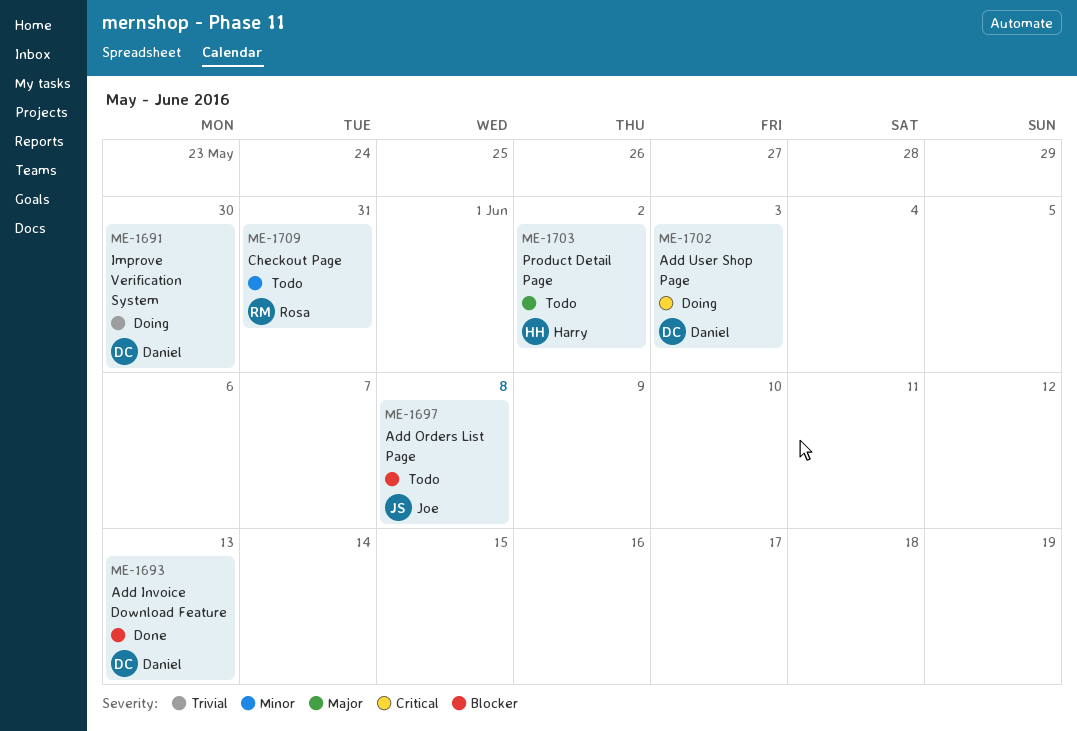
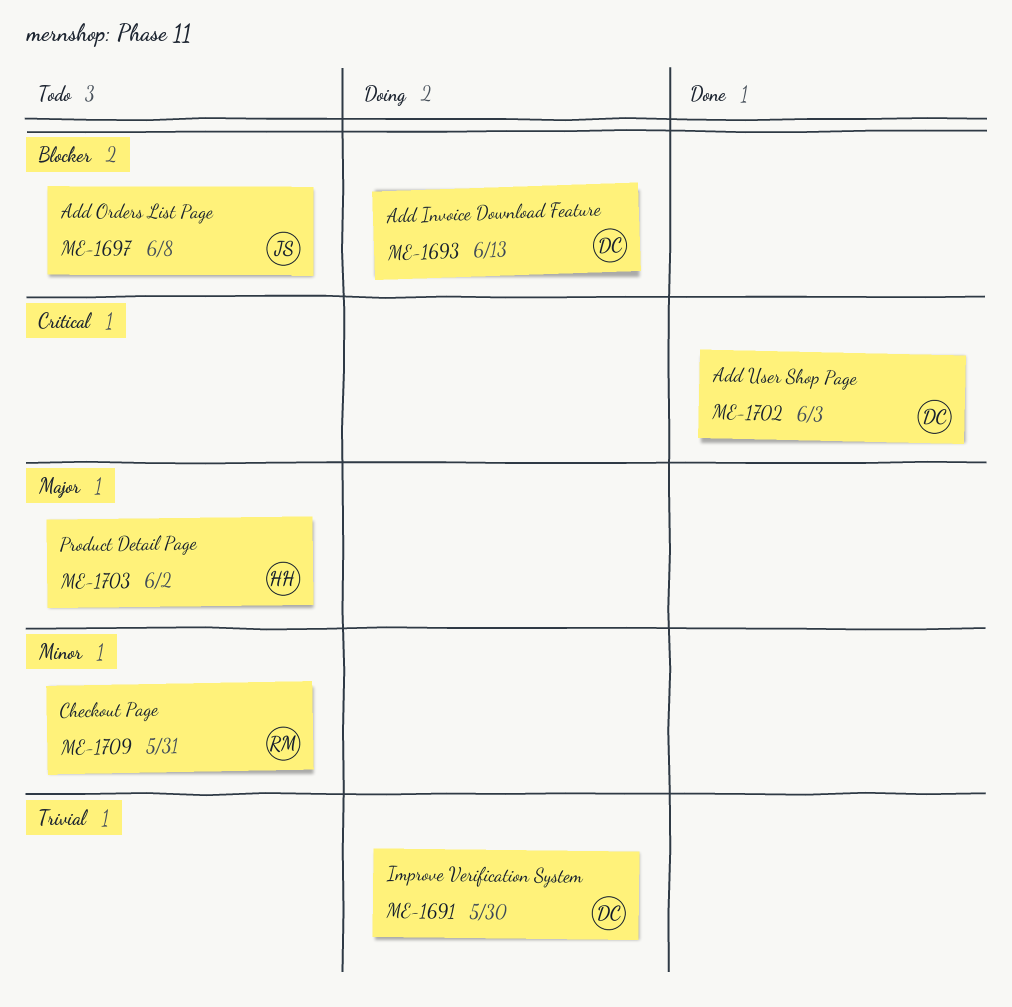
ME-1693, status: Done -> Doing
ME-1702, status: Doing -> Done

